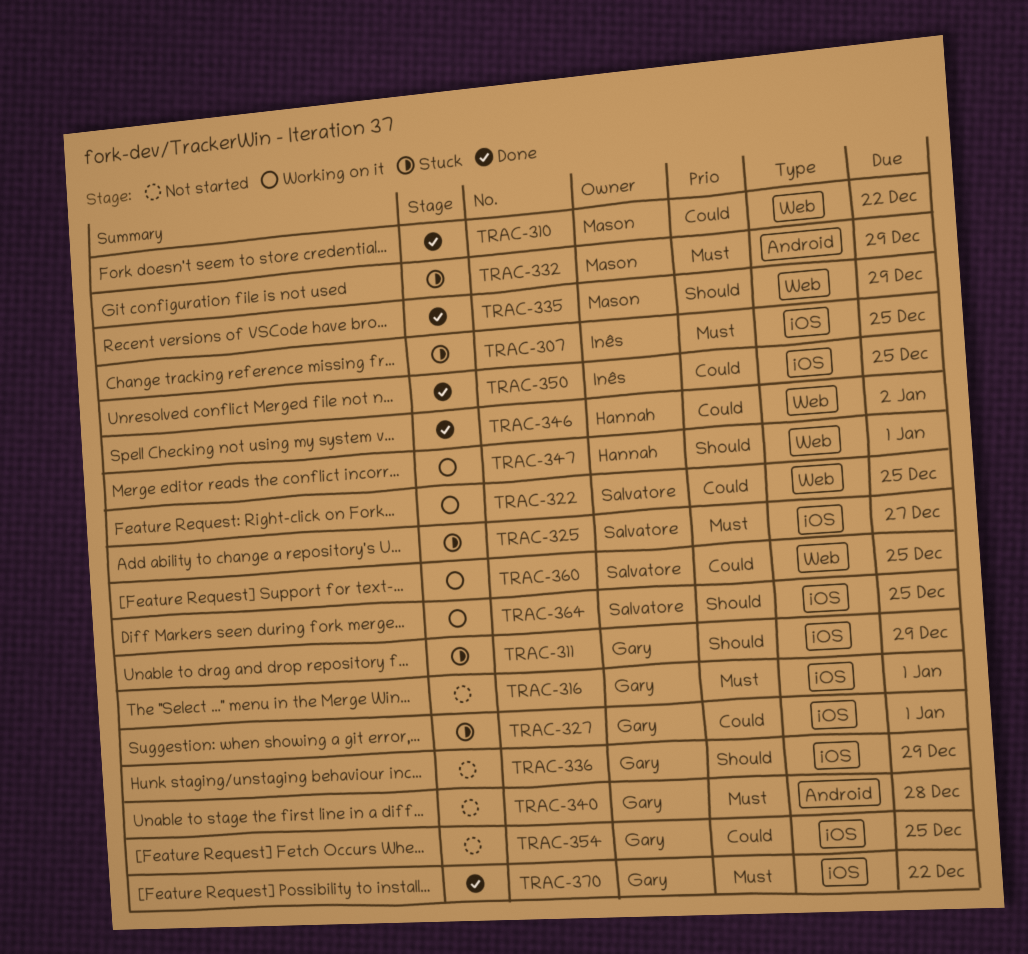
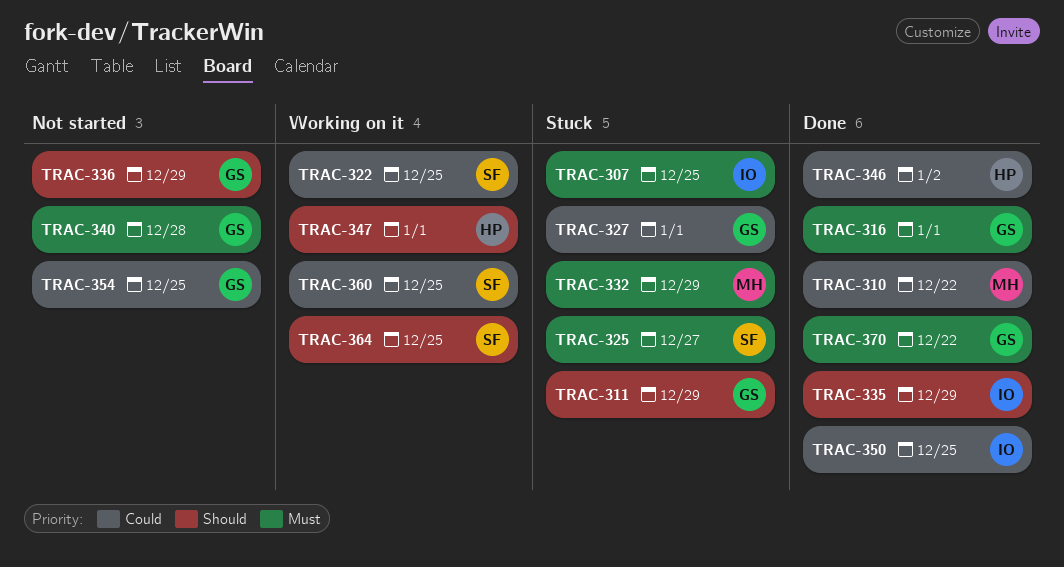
TRAC-316, status: Not started -> Done
TRAC-335, owner: Mason -> Inês

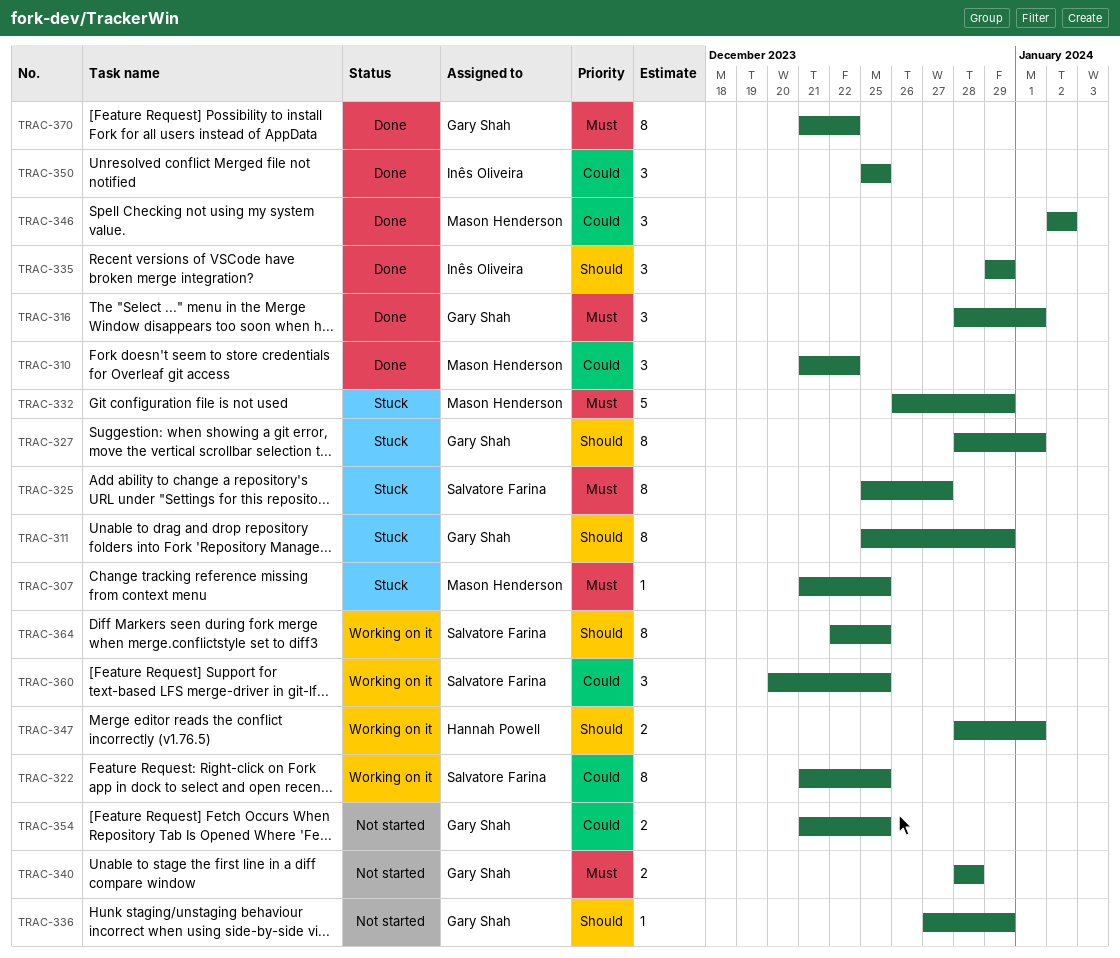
TRAC-307, owner: Inês Oliveira -> Mason Henderson
TRAC-327, priority: Could -> Should
TRAC-346, owner: Hannah Powell -> Mason Henderson

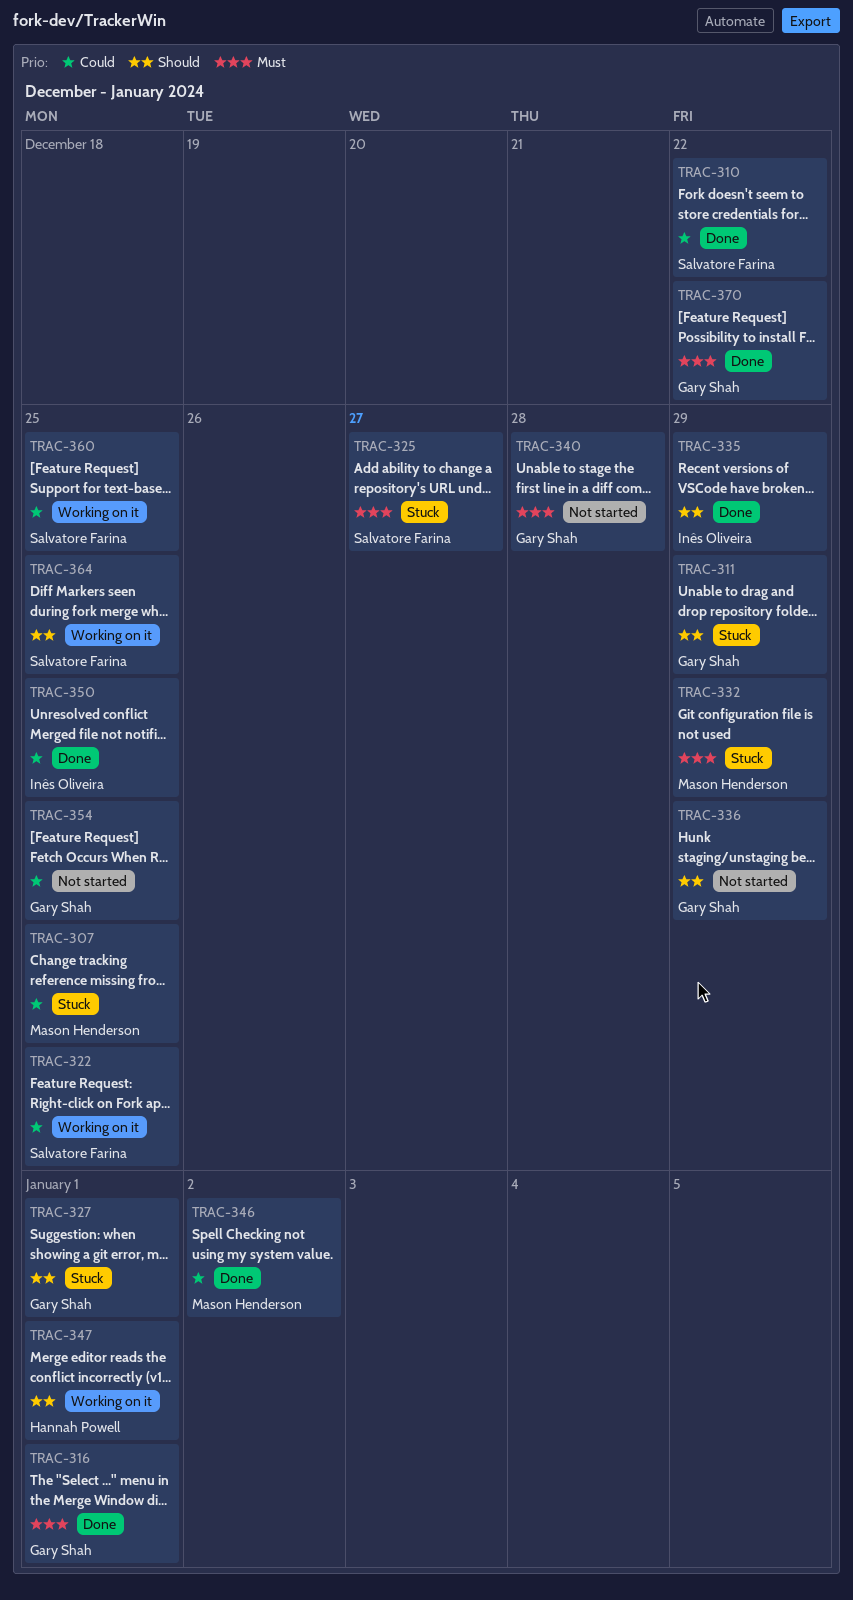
TRAC-307, priority: Must -> Could
TRAC-310, owner: Mason Henderson -> Salvatore Farina

